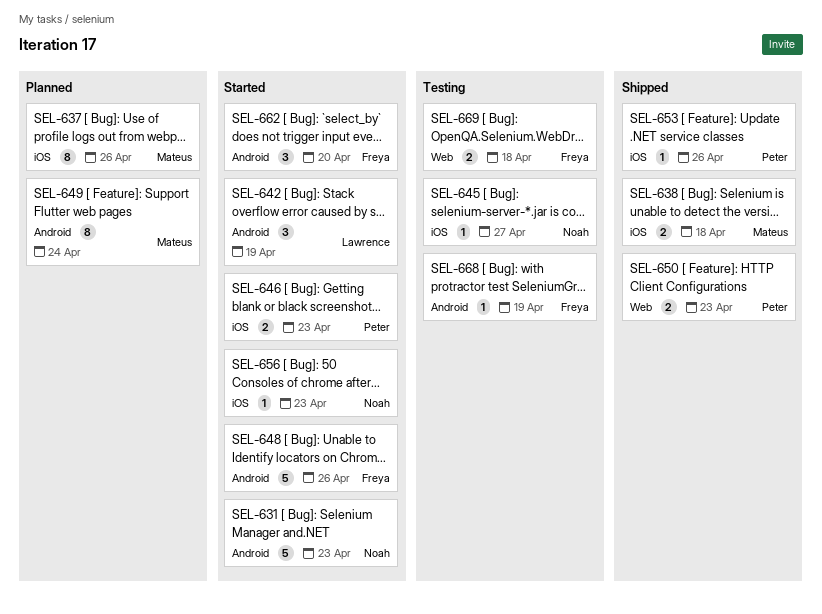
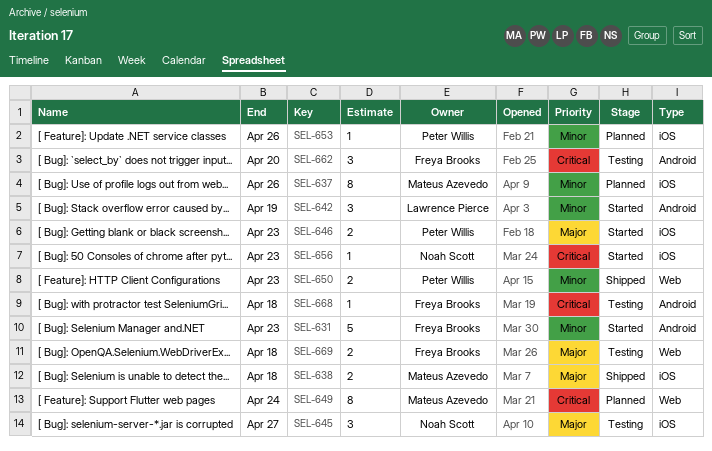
SEL-631, owner: Noah Scott -> Freya Brooks
SEL-645, estimate: 1 -> 3
SEL-648: present -> none
SEL-649, label: Android -> Web
SEL-653, status: Shipped -> Planned
SEL-662, status: Started -> Testing
SEL-668, due: Apr 19 -> Apr 18

